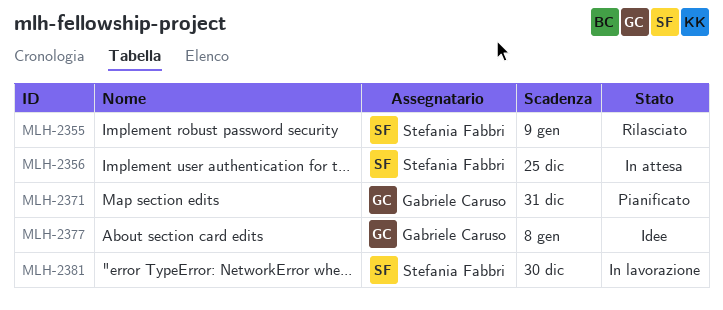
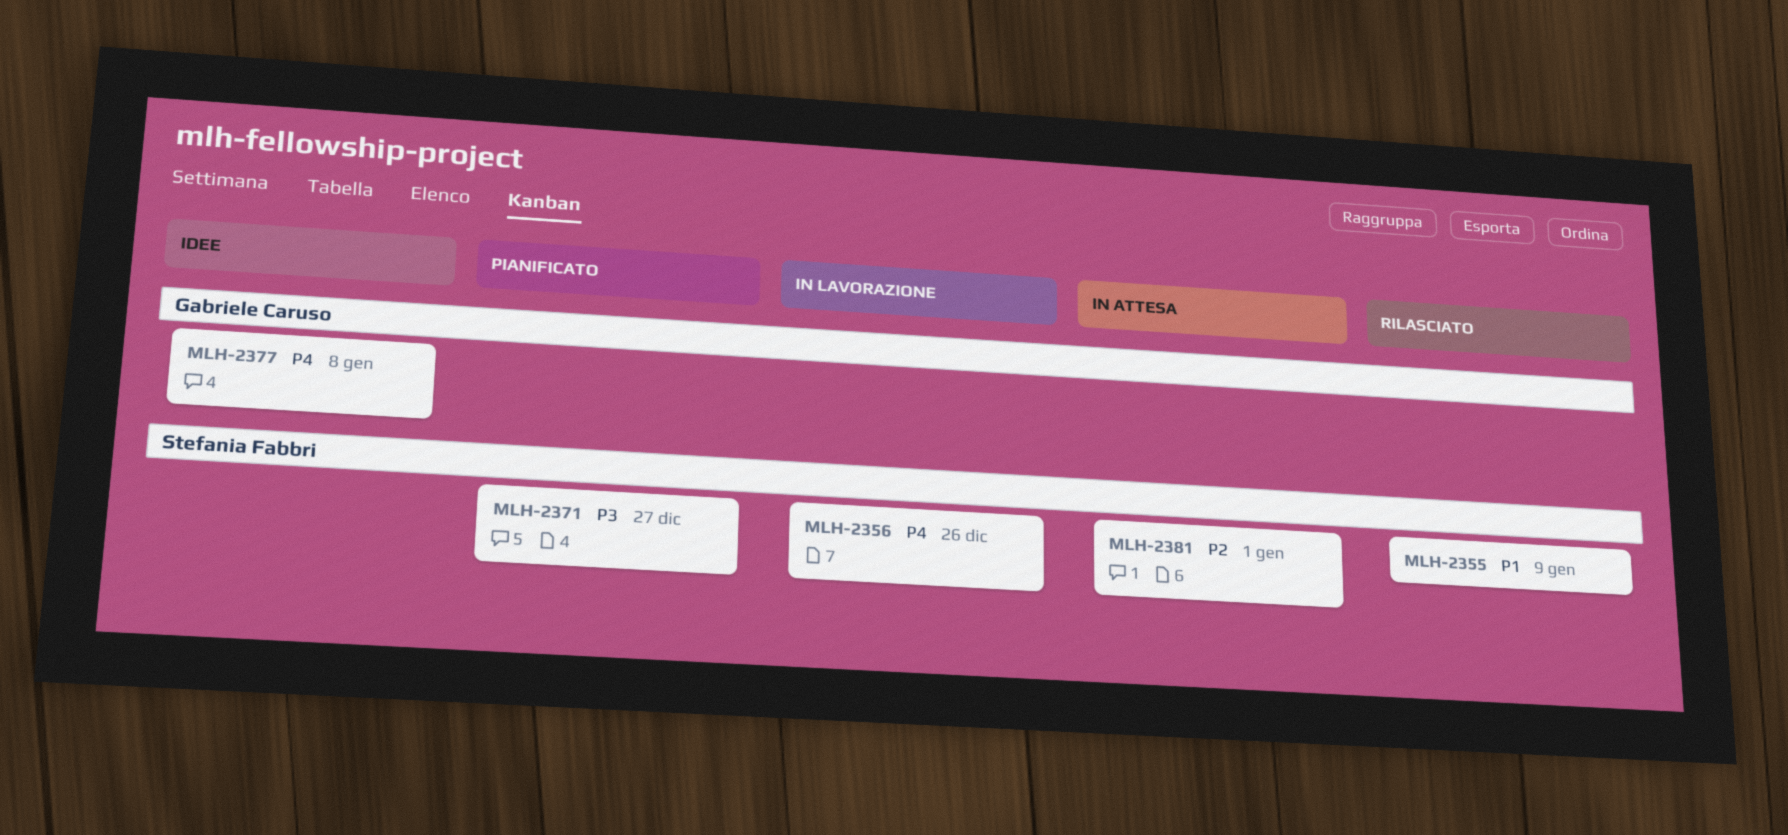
MLH-2356, status: In attesa -> In lavorazione
MLH-2356, due: Dec 25 -> Dec 26
MLH-2371, owner: Gabriele Caruso -> Stefania Fabbri
MLH-2371, due: Dec 31 -> Dec 27
MLH-2381, status: In lavorazione -> In attesa
MLH-2381, due: Dec 30 -> Jan 1

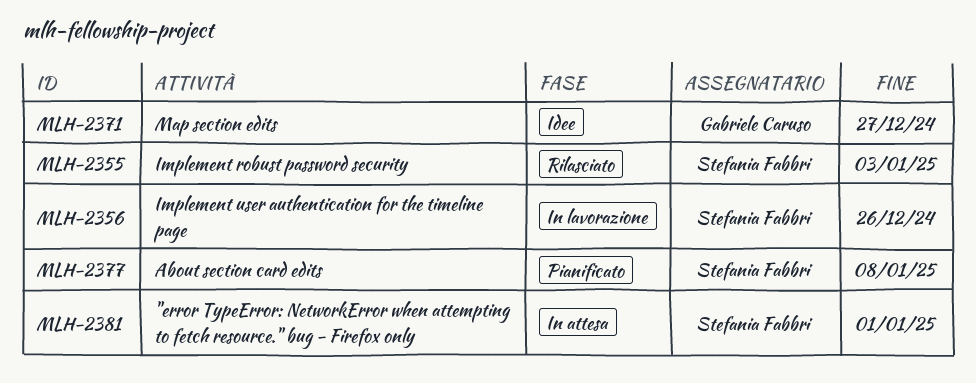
MLH-2355, due: Jan 9 -> Jan 3
MLH-2371, status: Pianificato -> Idee
MLH-2371, owner: Stefania Fabbri -> Gabriele Caruso
MLH-2377, status: Idee -> Pianificato
MLH-2377, owner: Gabriele Caruso -> Stefania Fabbri

